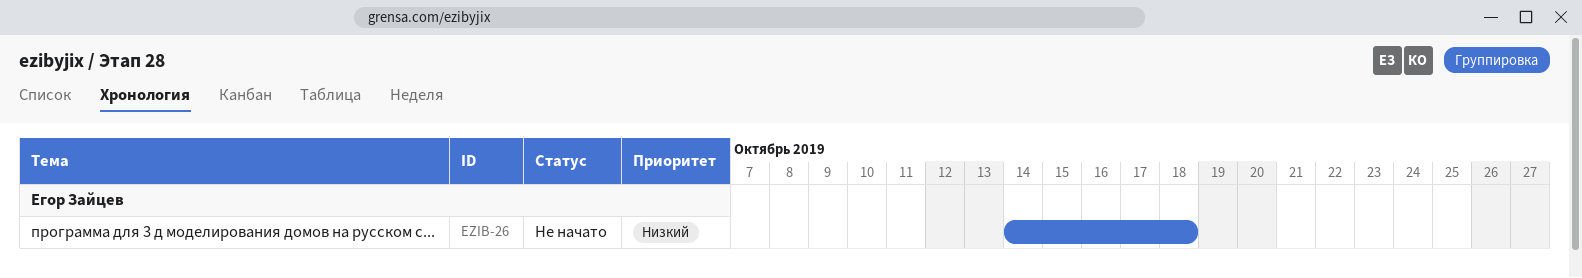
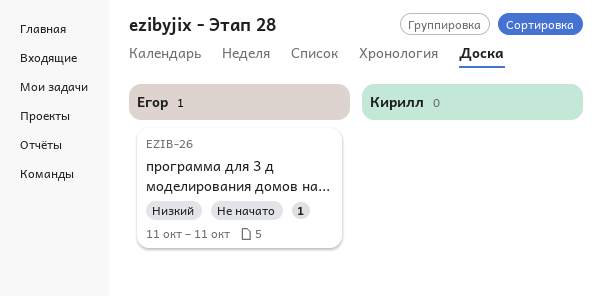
EZIB-26, start: Oct 14 -> Oct 11
EZIB-26, due: Oct 18 -> Oct 11

